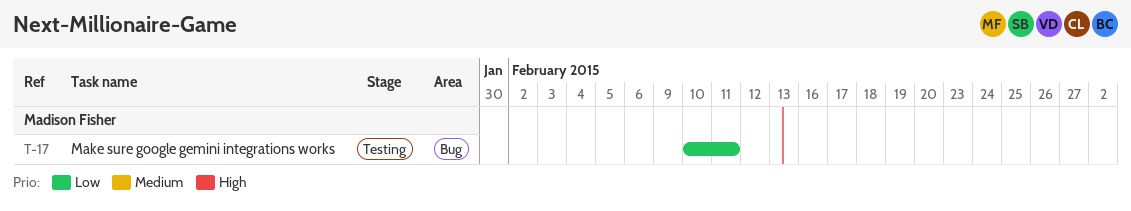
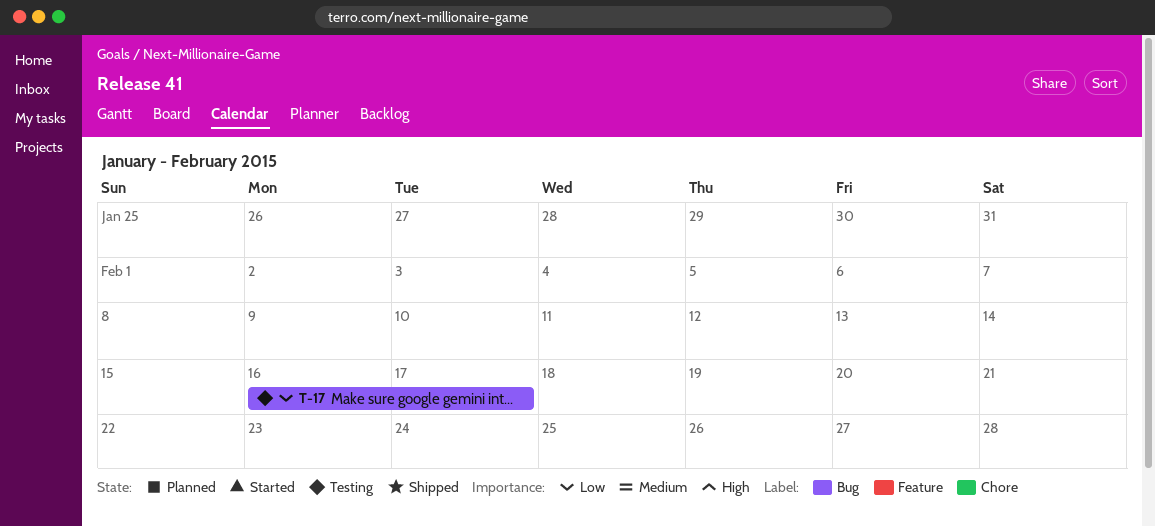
T-17, start: Feb 10 -> Feb 16
T-17, due: Feb 11 -> Feb 17

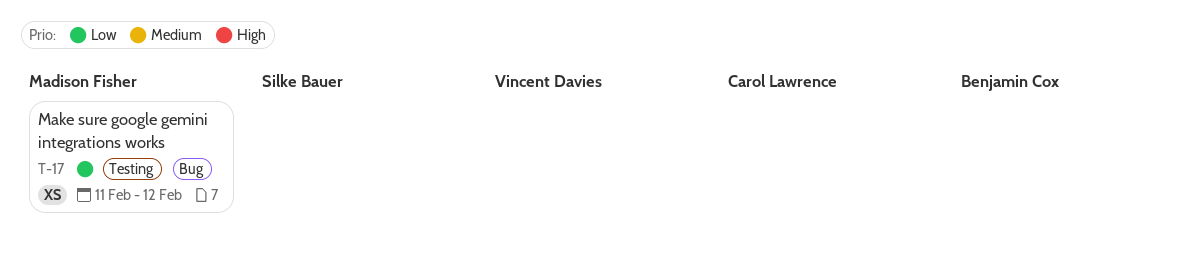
T-17, start: Feb 16 -> Feb 11
T-17, due: Feb 17 -> Feb 12

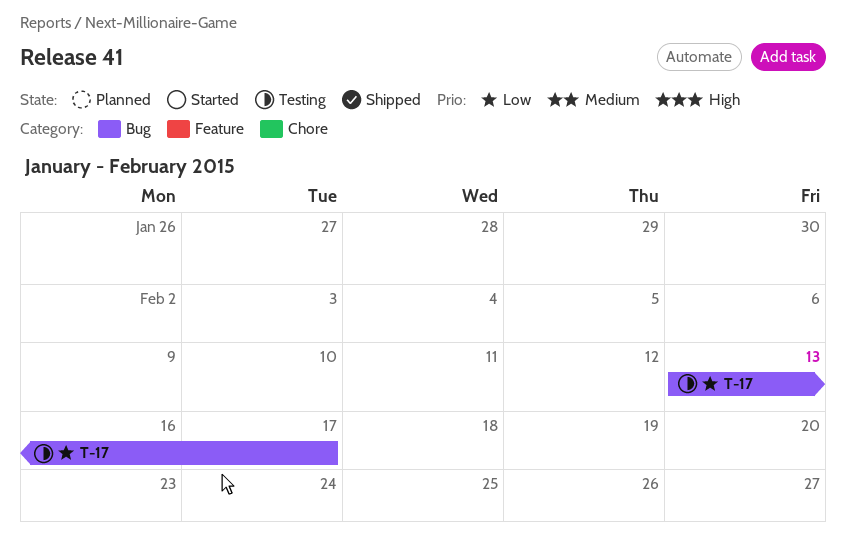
T-17, start: Feb 11 -> Feb 13
T-17, due: Feb 12 -> Feb 17

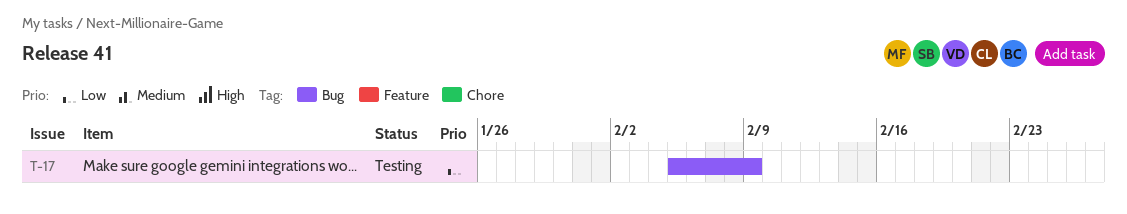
T-17, start: Feb 13 -> Feb 5
T-17, due: Feb 17 -> Feb 9

